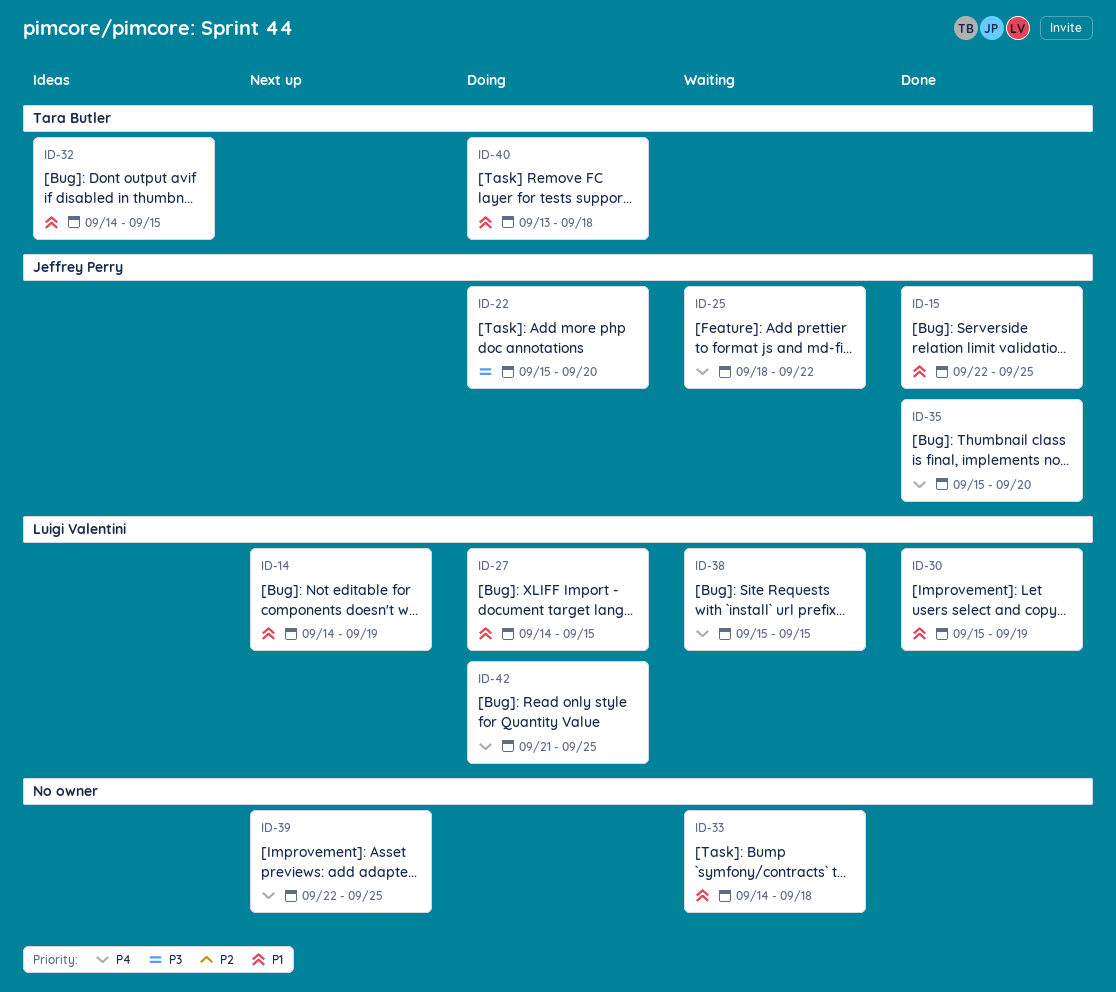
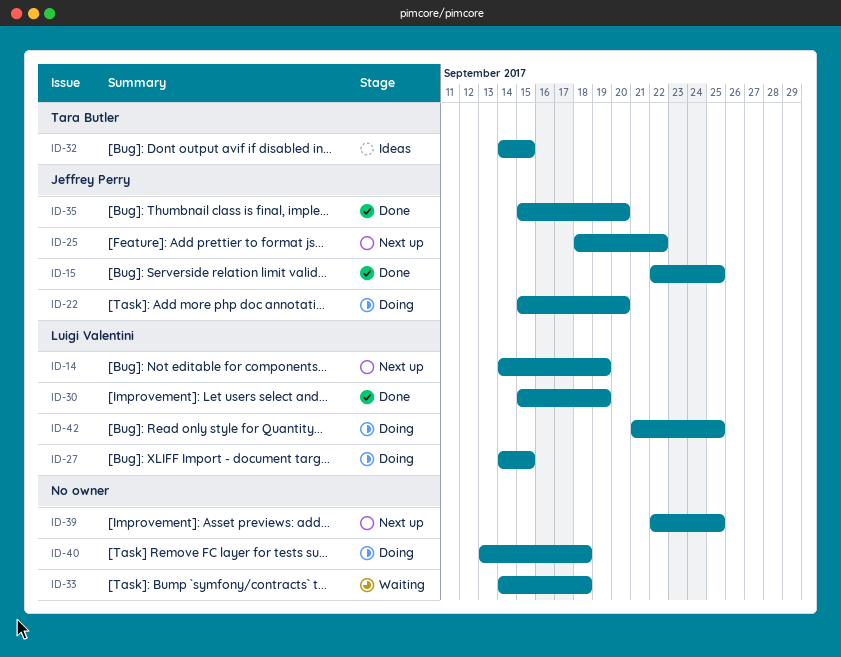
ID-25, status: Waiting -> Next up
ID-38: present -> none
ID-40, owner: Tara Butler -> none

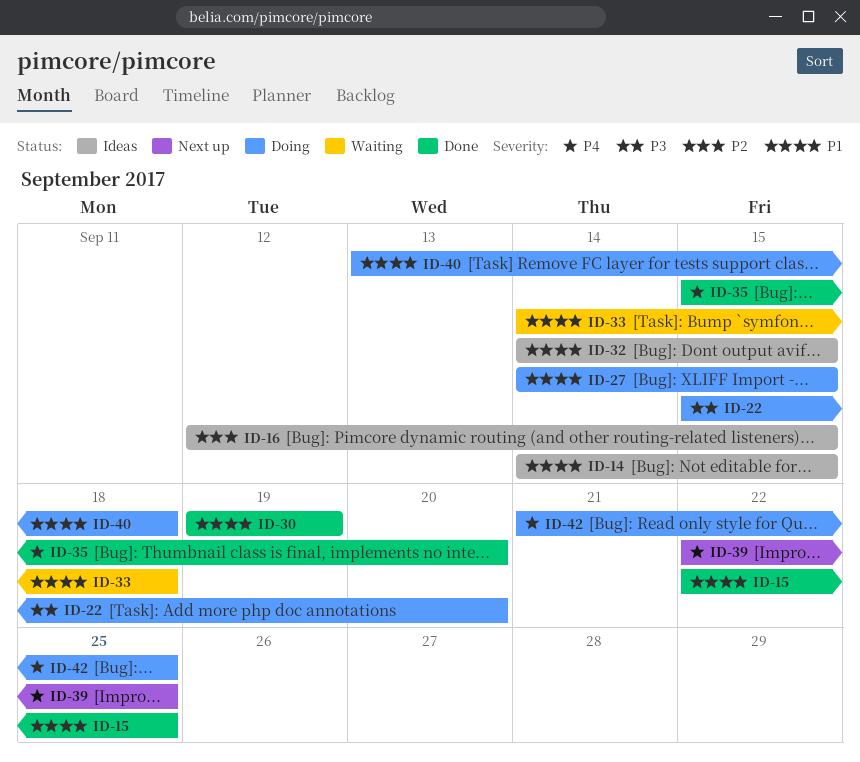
ID-14, status: Next up -> Ideas
ID-14, due: Sep 19 -> Sep 15
ID-16: none -> present
ID-25: present -> none
ID-30, start: Sep 15 -> Sep 19

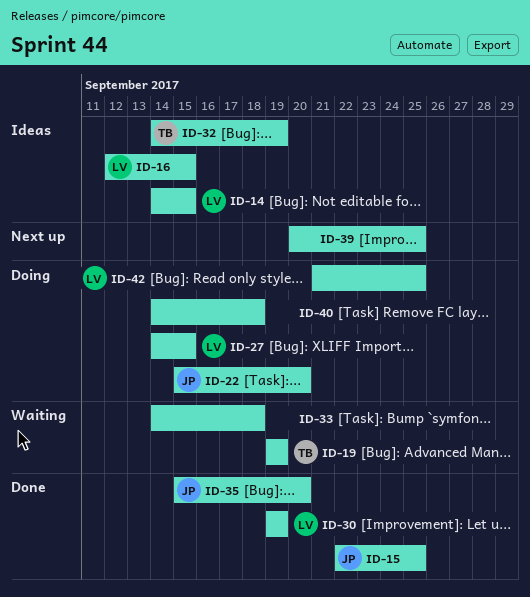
ID-19: none -> present
ID-32, due: Sep 15 -> Sep 19
ID-39, start: Sep 22 -> Sep 20
ID-40, start: Sep 13 -> Sep 14

